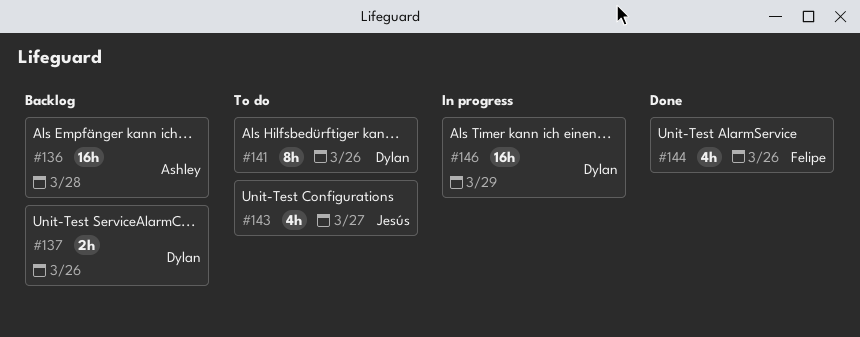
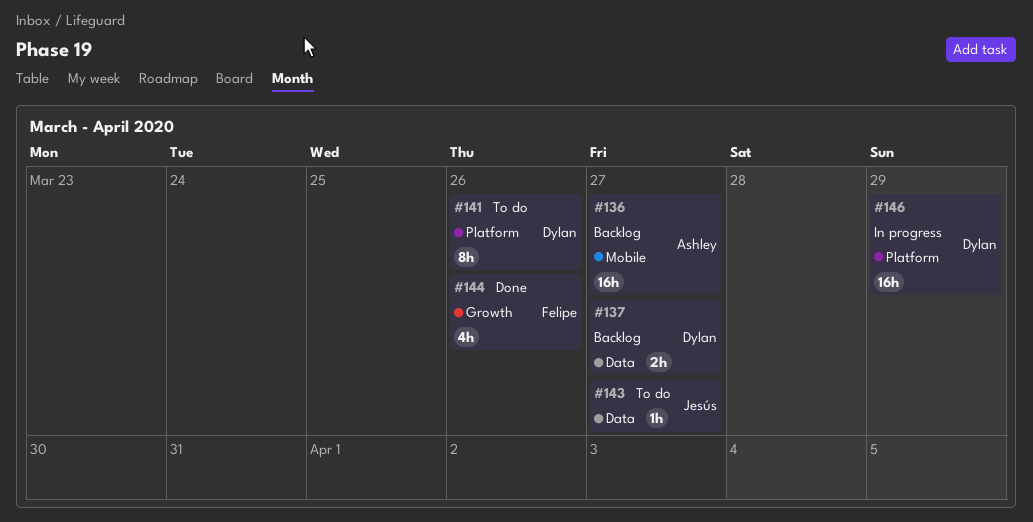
#136, due: Mar 28 -> Mar 27
#137, due: Mar 26 -> Mar 27
#143, estimate: 4h -> 1h

